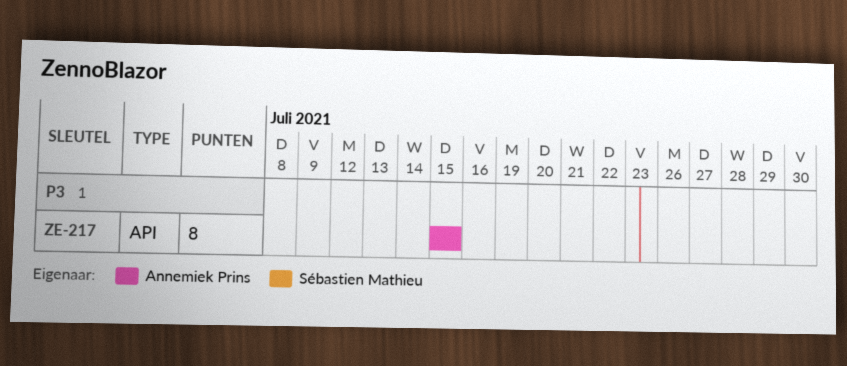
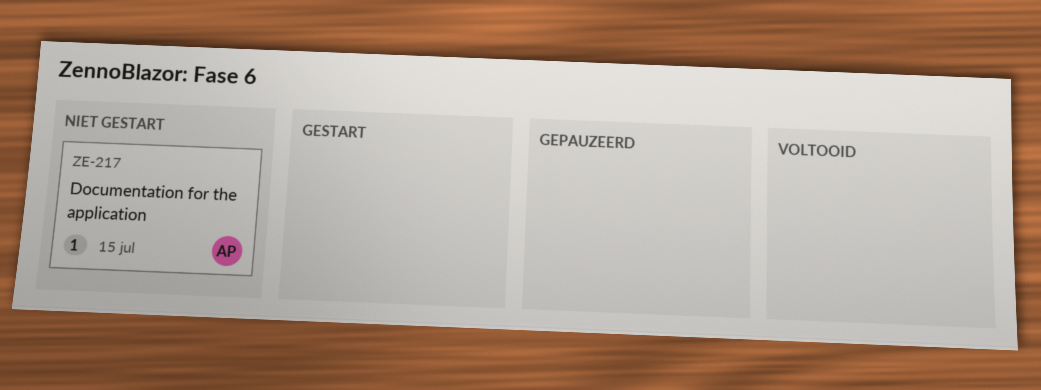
ZE-217, estimate: 8 -> 1

